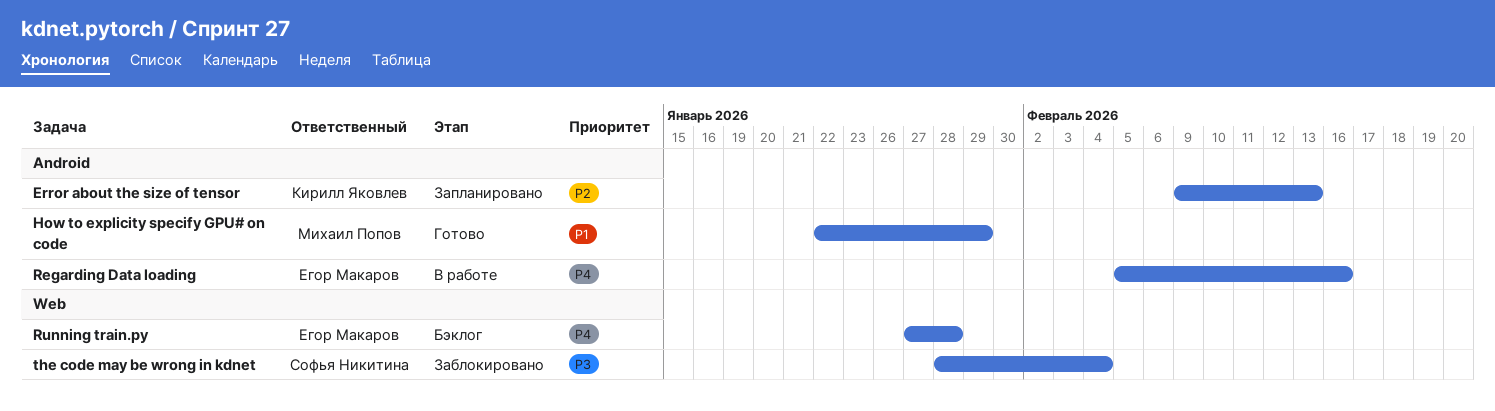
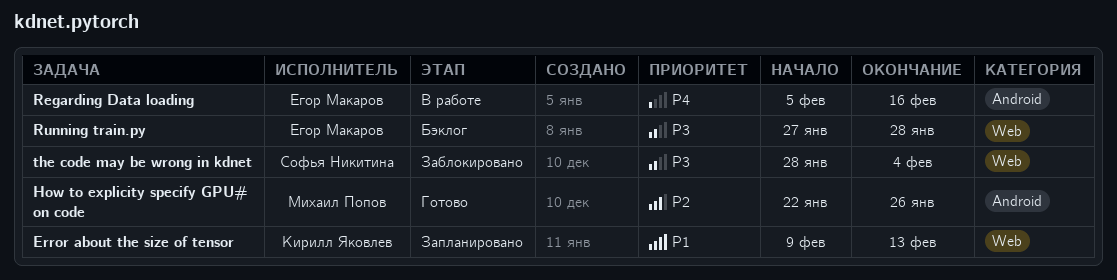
Error about the size of tensor, priority: P2 -> P1
Error about the size of tensor, label: Android -> Web
How to explicity specify GPU# on code, priority: P1 -> P2
How to explicity specify GPU# on code, due: Jan 29 -> Jan 26
Running train.py, priority: P4 -> P3

